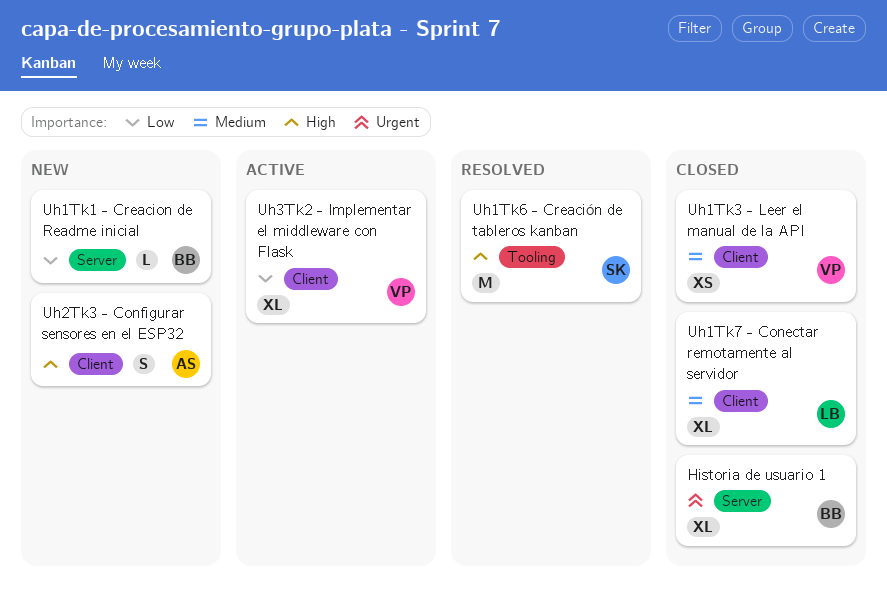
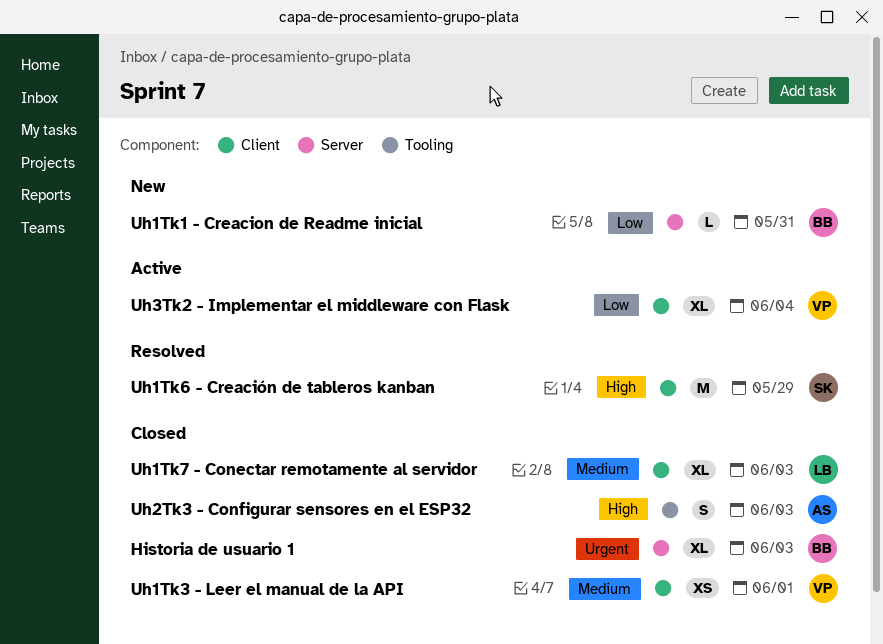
Uh1Tk6 - Creación de tableros kanban, label: Tooling -> Client
Uh2Tk3 - Configurar sensores en el ESP32, status: New -> Closed
Uh2Tk3 - Configurar sensores en el ESP32, label: Client -> Tooling

